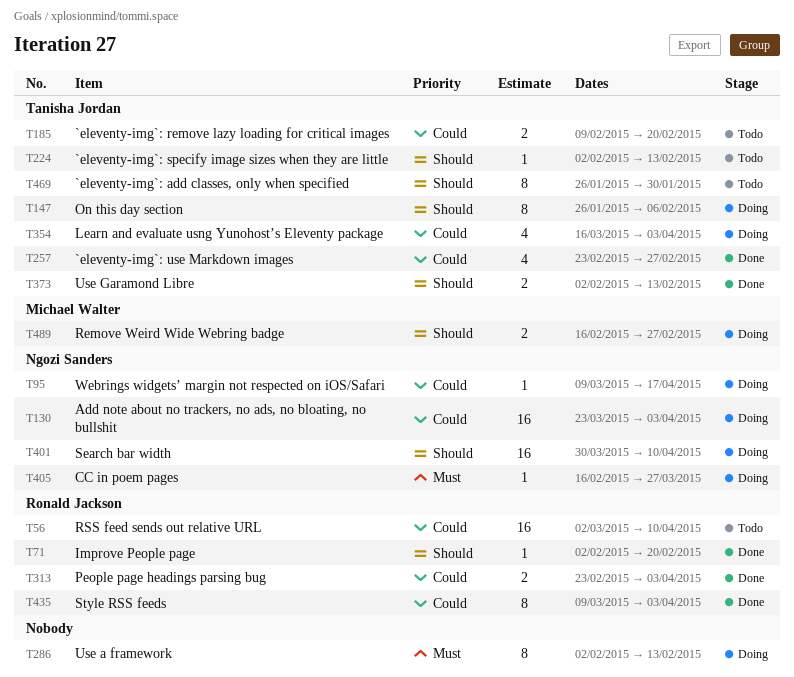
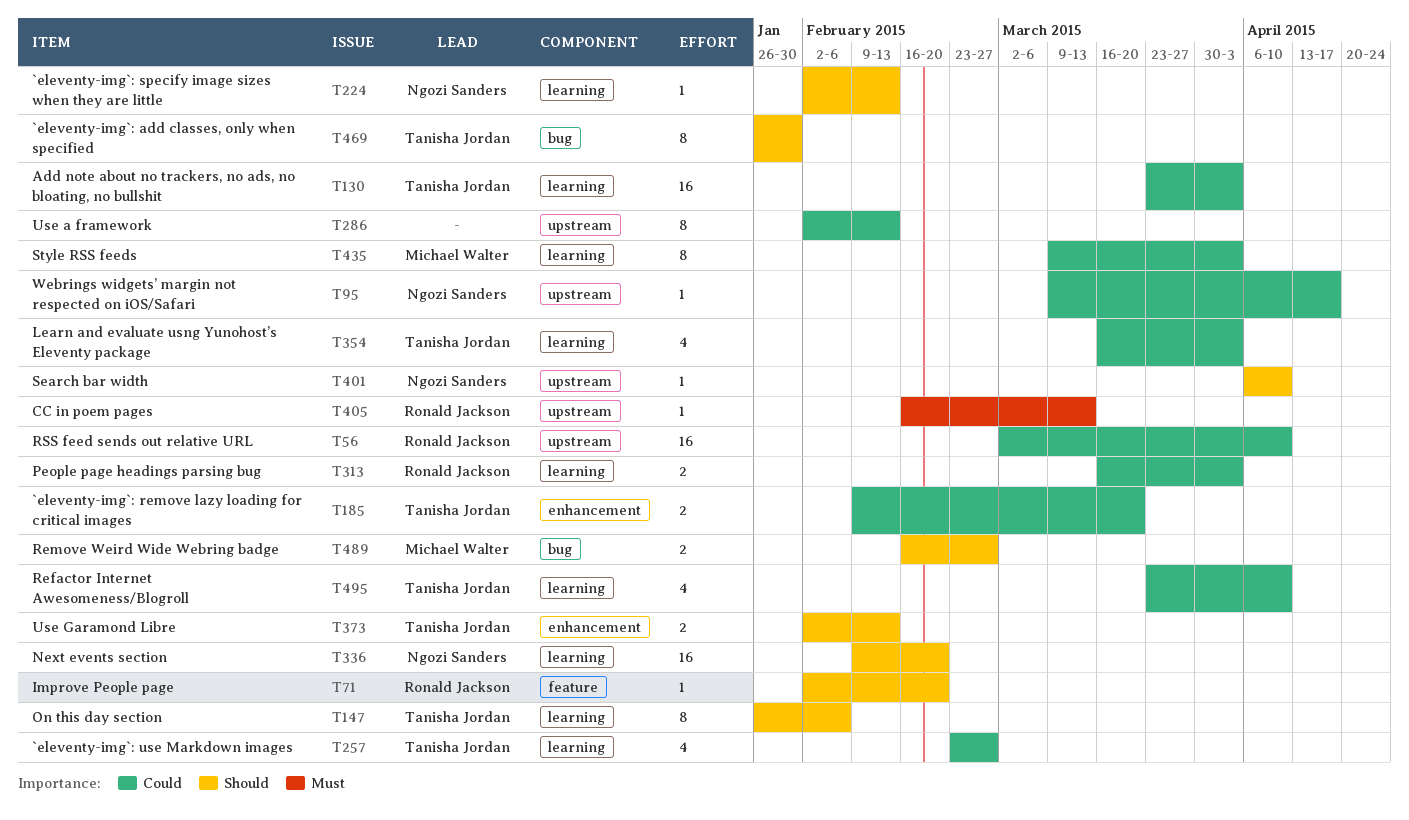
T130, owner: Ngozi Sanders -> Tanisha Jordan
T185, due: Feb 20 -> Mar 20
T224, owner: Tanisha Jordan -> Ngozi Sanders
T286, priority: Must -> Could
T313, start: Feb 23 -> Mar 16
T336: none -> present
T401, estimate: 16 -> 1
T401, start: Mar 30 -> Apr 6
T405, owner: Ngozi Sanders -> Ronald Jackson
T405, due: Mar 27 -> Mar 13
T435, owner: Ronald Jackson -> Michael Walter
T495: none -> present

